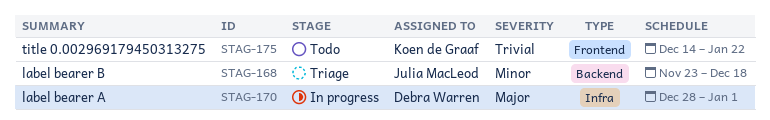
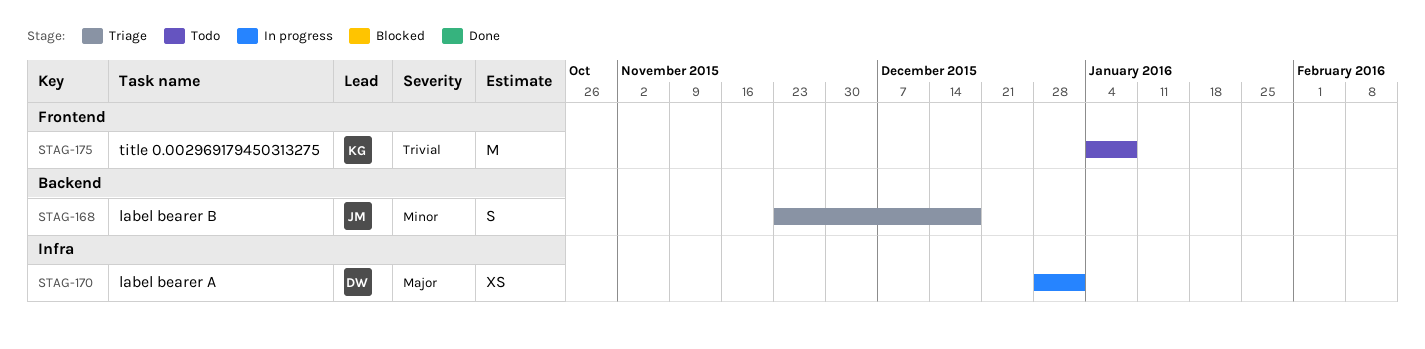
STAG-175, start: Dec 14 -> Jan 4
STAG-175, due: Jan 22 -> Jan 8

